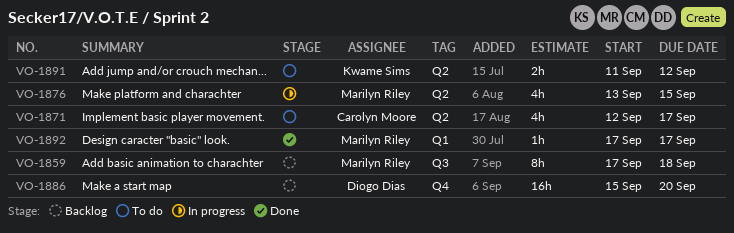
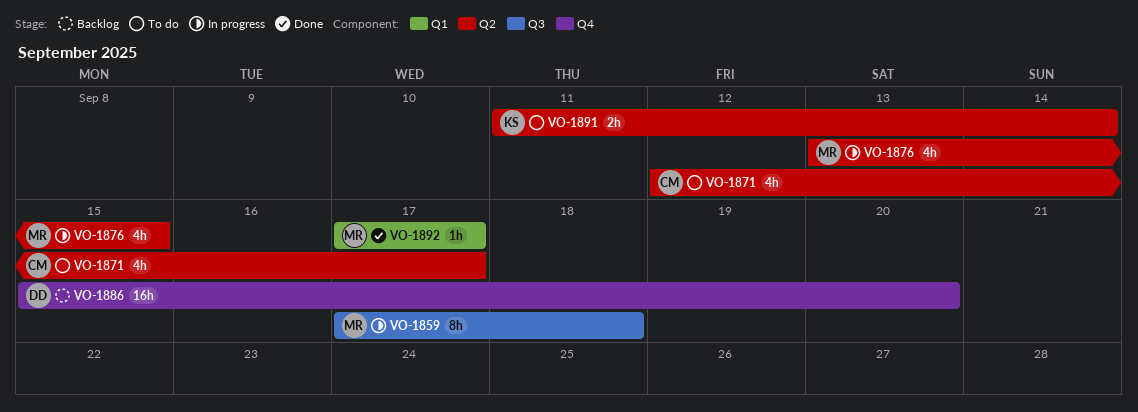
VO-1859, status: Backlog -> In progress
VO-1891, due: Sep 12 -> Sep 14

